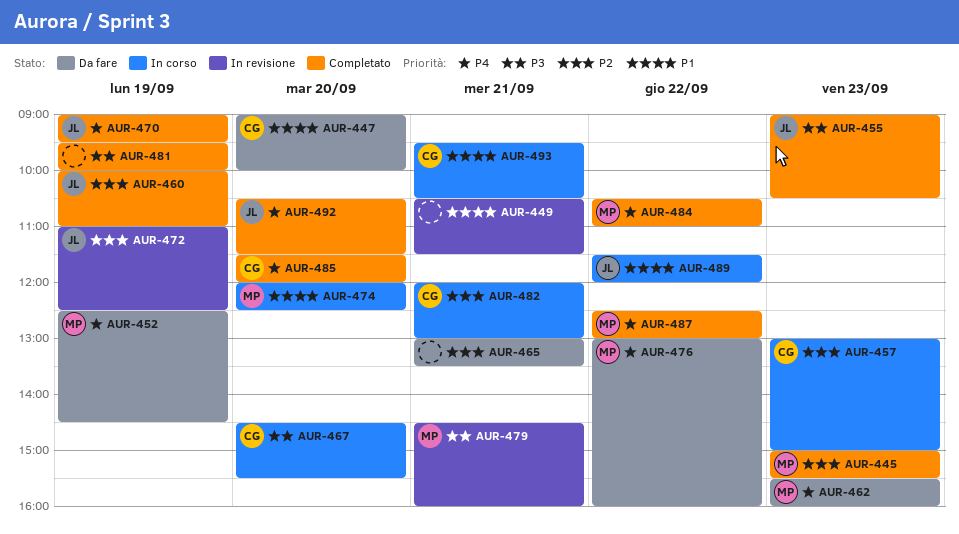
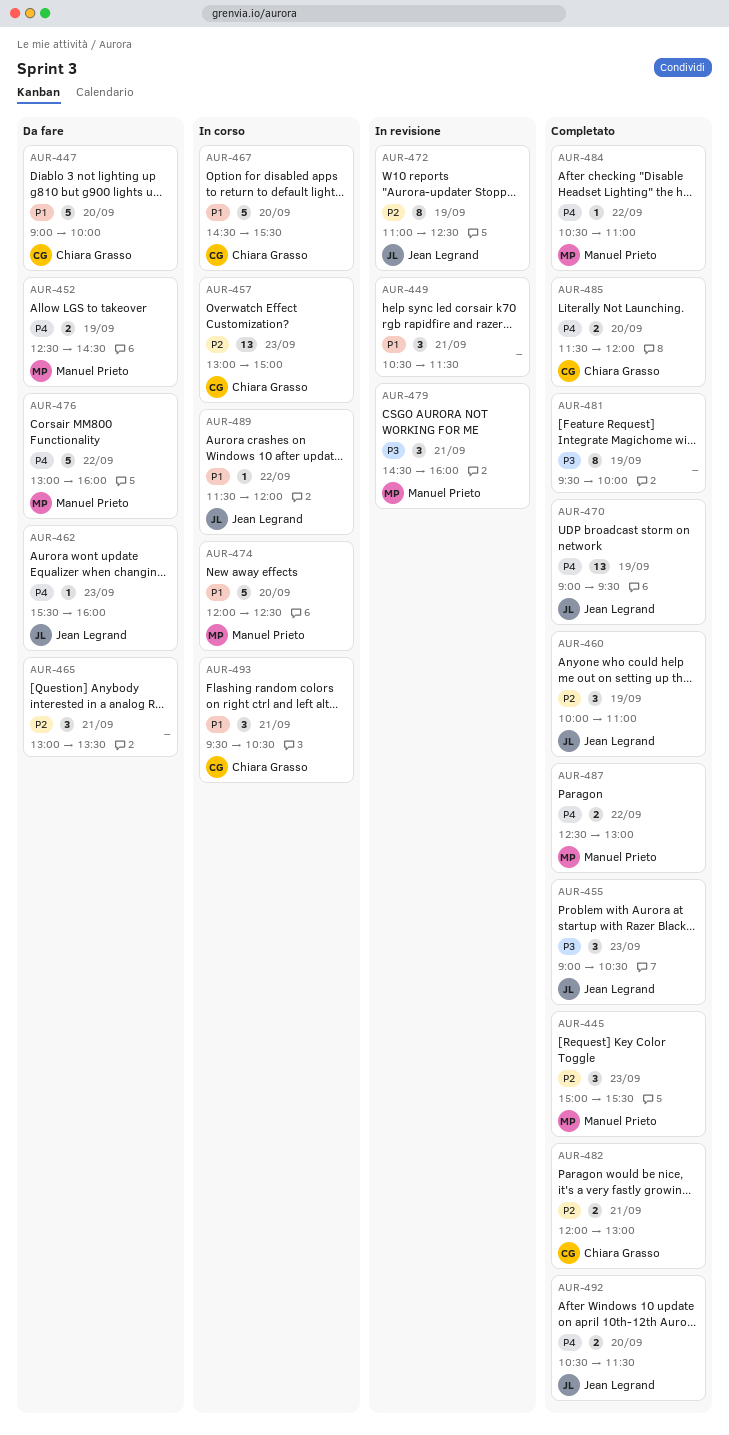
AUR-462, owner: Manuel Prieto -> Jean Legrand
AUR-467, priority: P3 -> P1
AUR-482, status: In corso -> Completato

